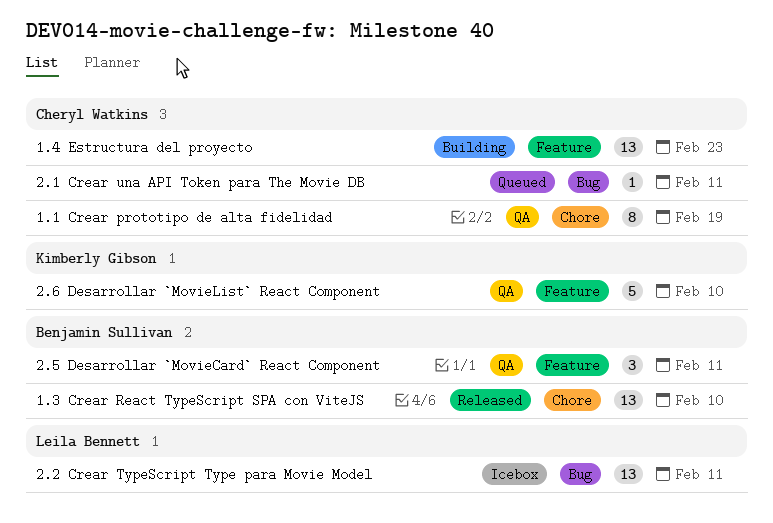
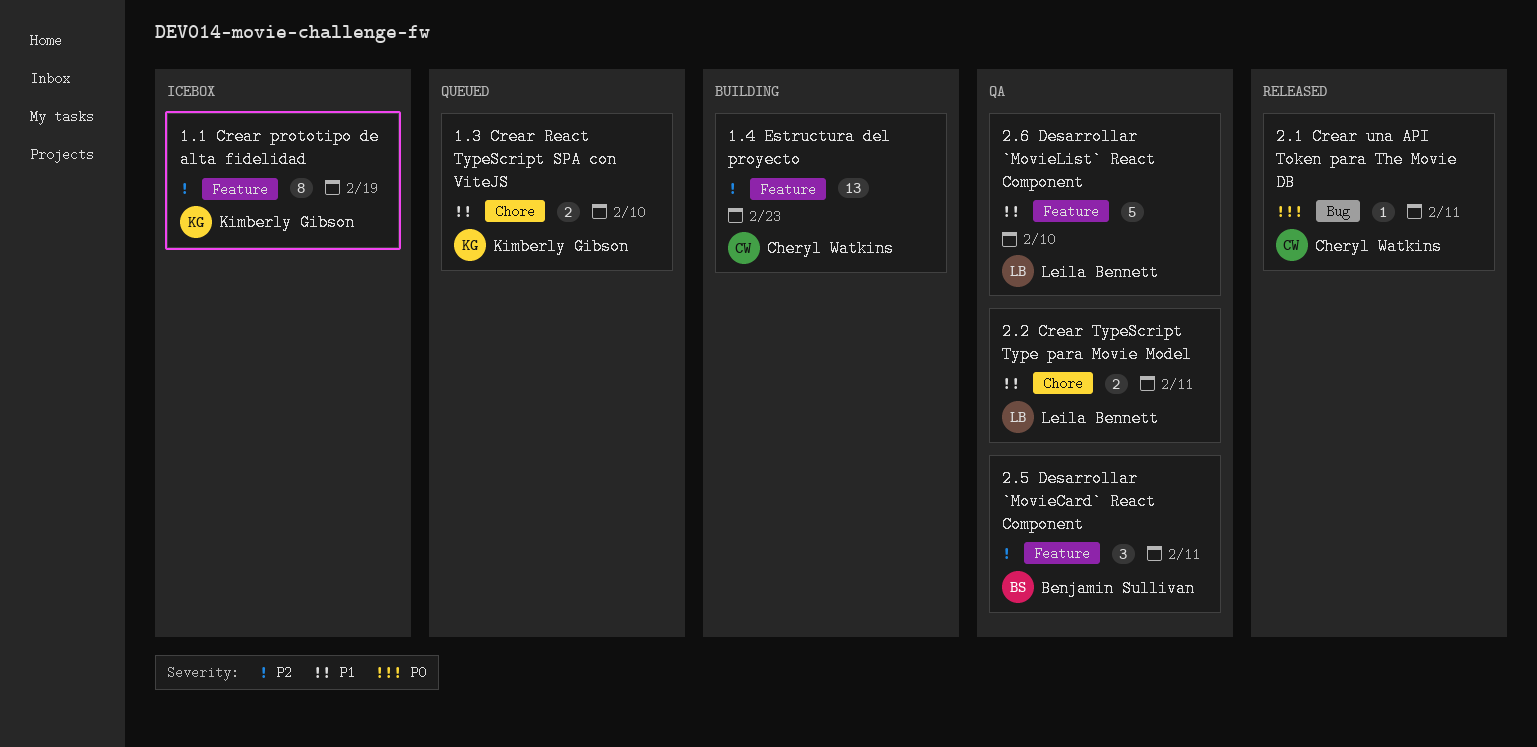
1.1 Crear prototipo de alta fidelidad, status: QA -> Icebox
1.1 Crear prototipo de alta fidelidad, owner: Cheryl Watkins -> Kimberly Gibson
1.1 Crear prototipo de alta fidelidad, label: Chore -> Feature
1.3 Crear React TypeScript SPA con ViteJS, status: Released -> Queued
1.3 Crear React TypeScript SPA con ViteJS, owner: Benjamin Sullivan -> Kimberly Gibson
1.3 Crear React TypeScript SPA con ViteJS, estimate: 13 -> 2
2.1 Crear una API Token para The Movie DB, status: Queued -> Released
2.2 Crear TypeScript Type para Movie Model, status: Icebox -> QA
2.2 Crear TypeScript Type para Movie Model, label: Bug -> Chore
2.2 Crear TypeScript Type para Movie Model, estimate: 13 -> 2
2.6 Desarrollar `MovieList` React Component, owner: Kimberly Gibson -> Leila Bennett

